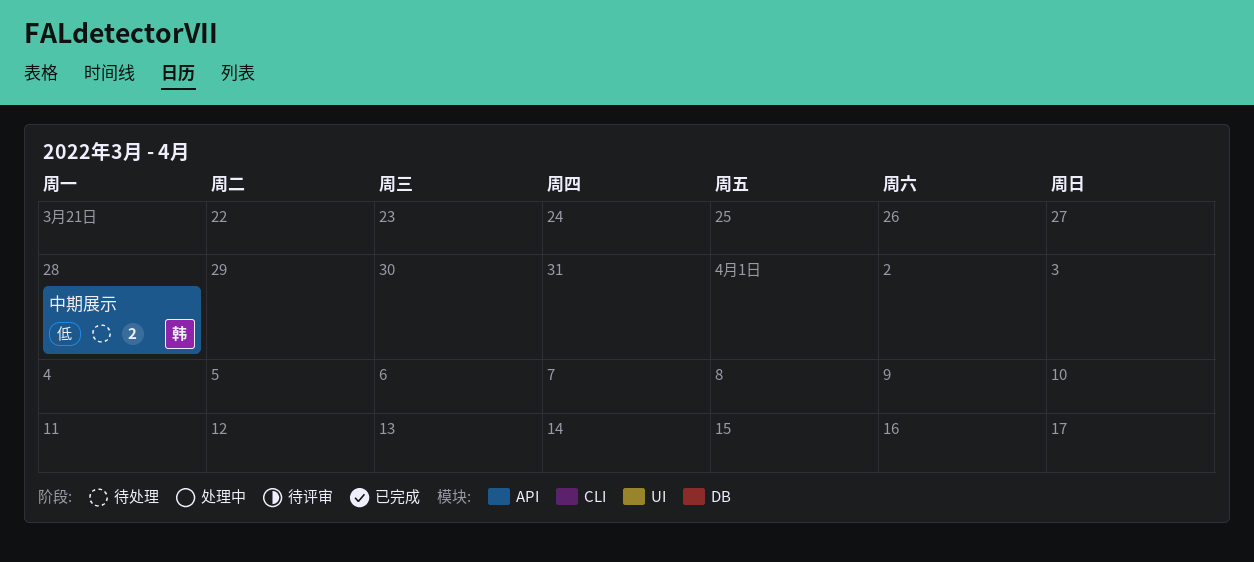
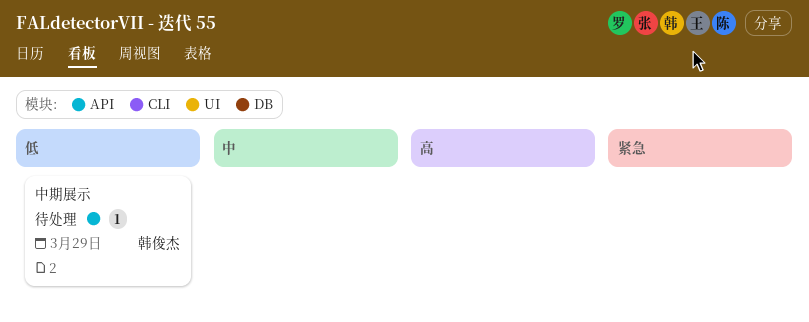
中期展示, estimate: 2 -> 1
中期展示, due: Mar 28 -> Mar 29

